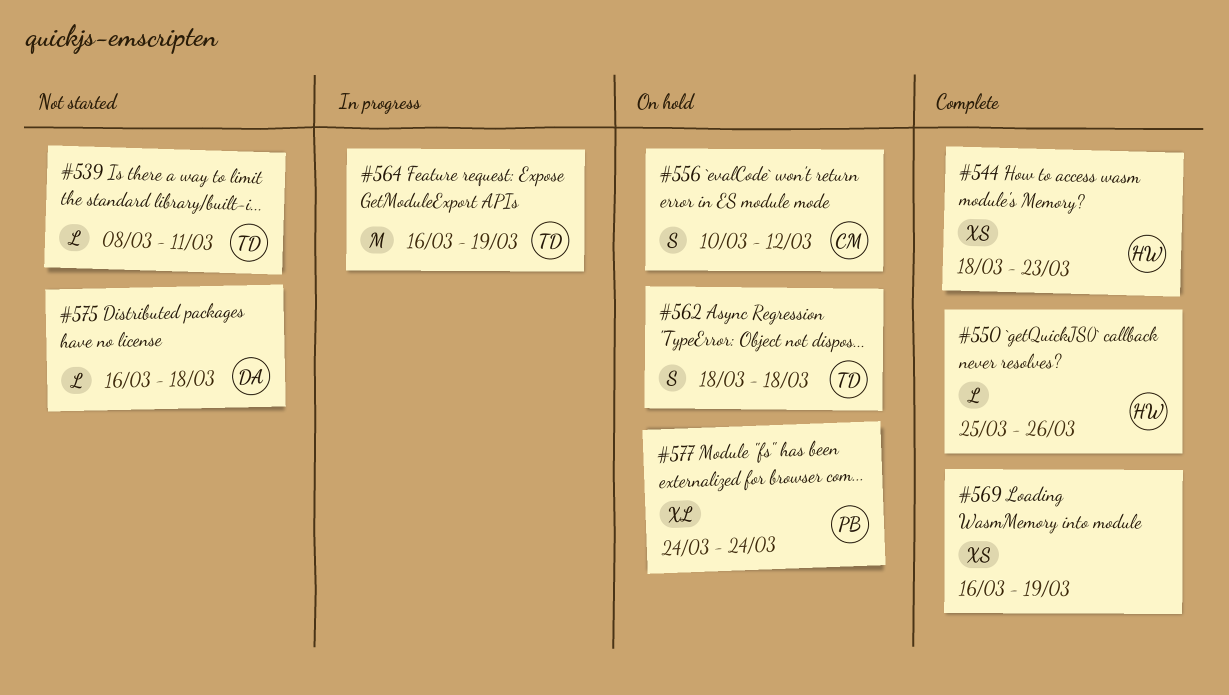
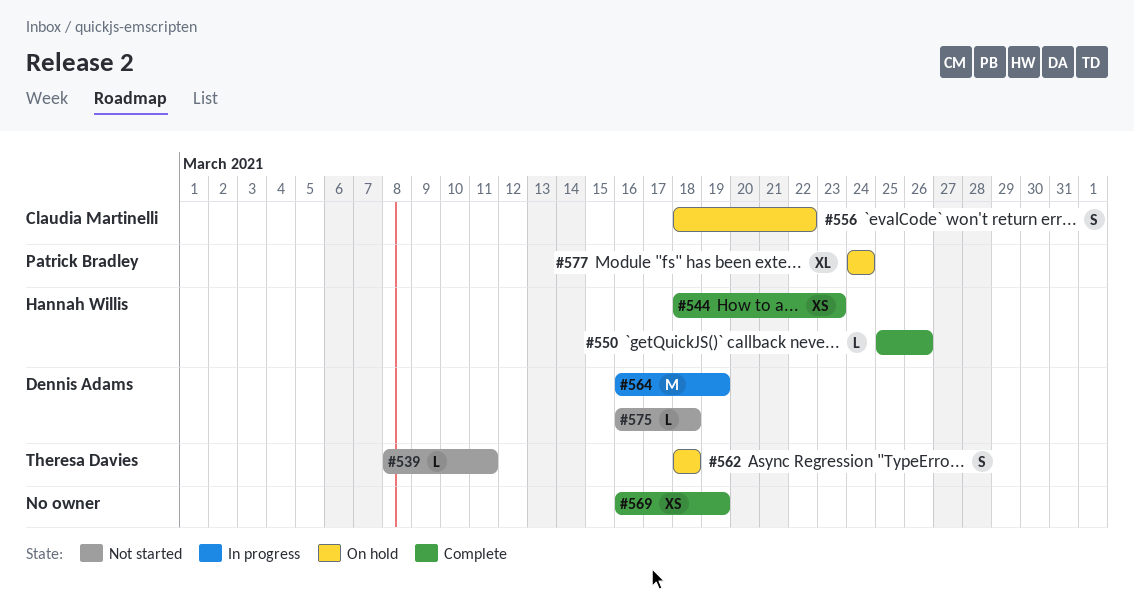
#556, start: Mar 10 -> Mar 18
#556, due: Mar 12 -> Mar 22
#564, owner: Theresa Davies -> Dennis Adams

